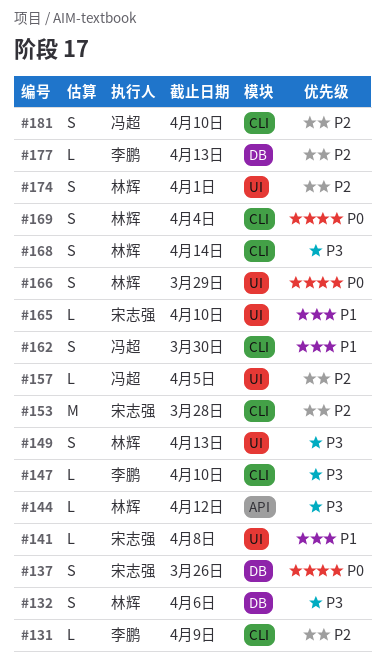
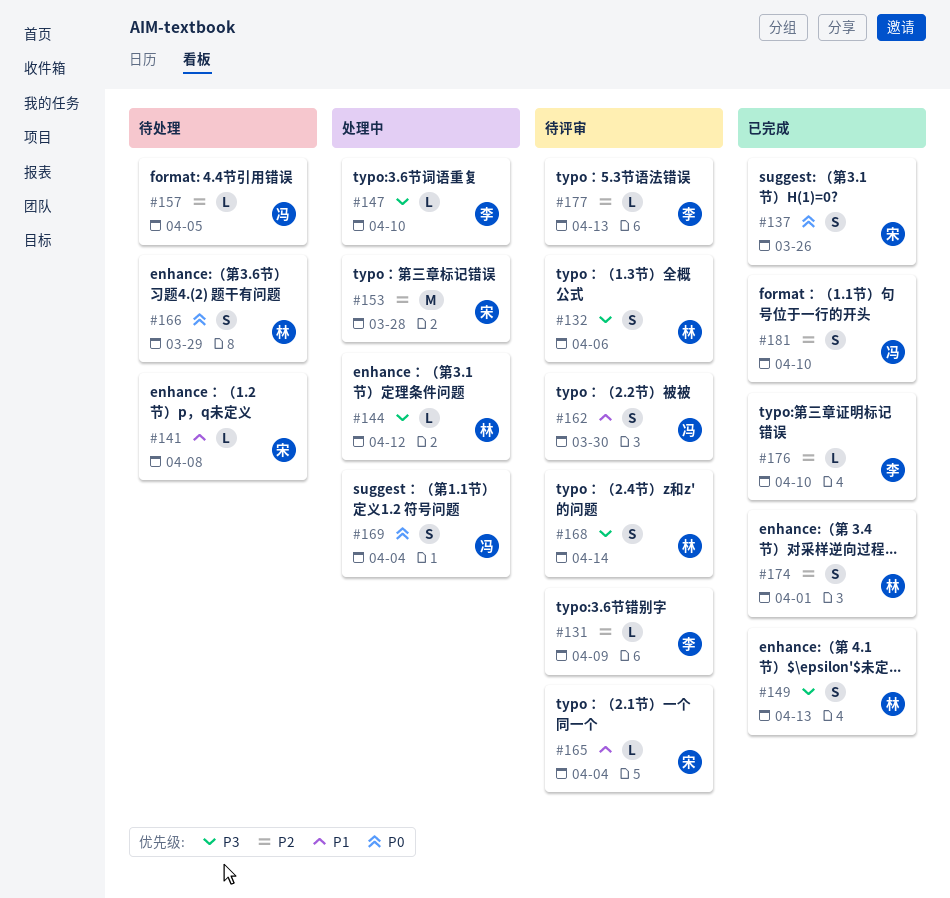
#165, due: Apr 10 -> Apr 4
#169, owner: 林辉 -> 冯超
#176: none -> present

